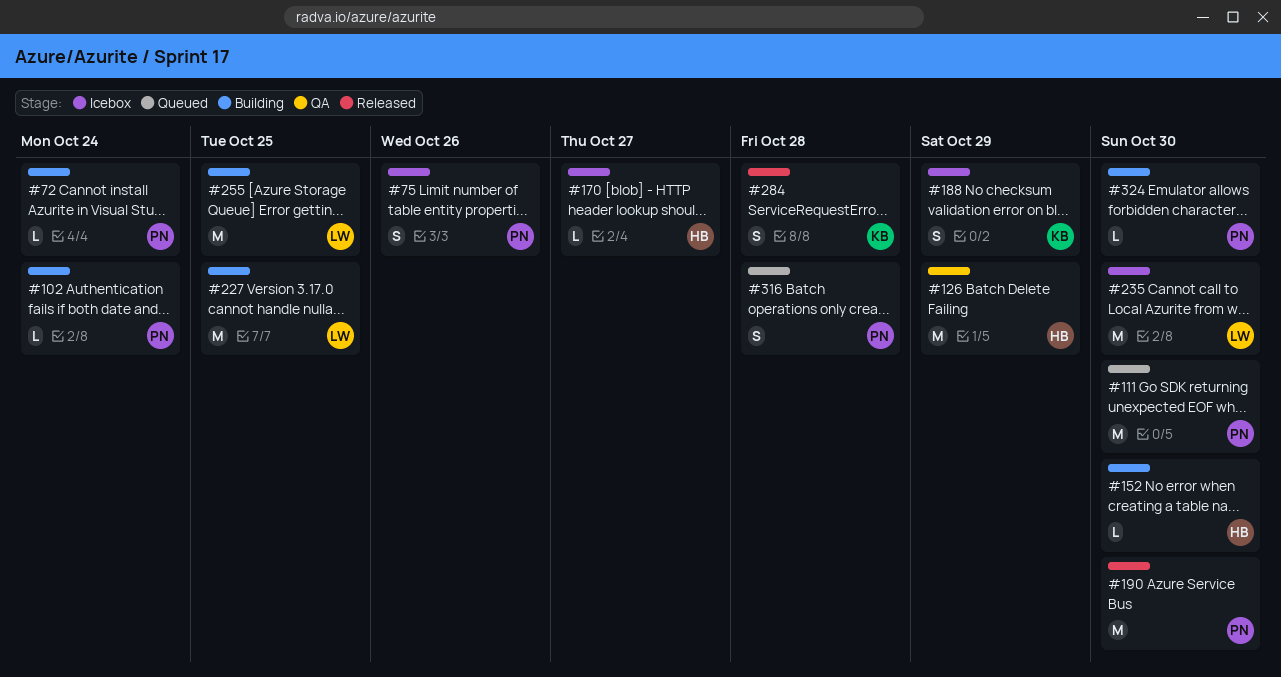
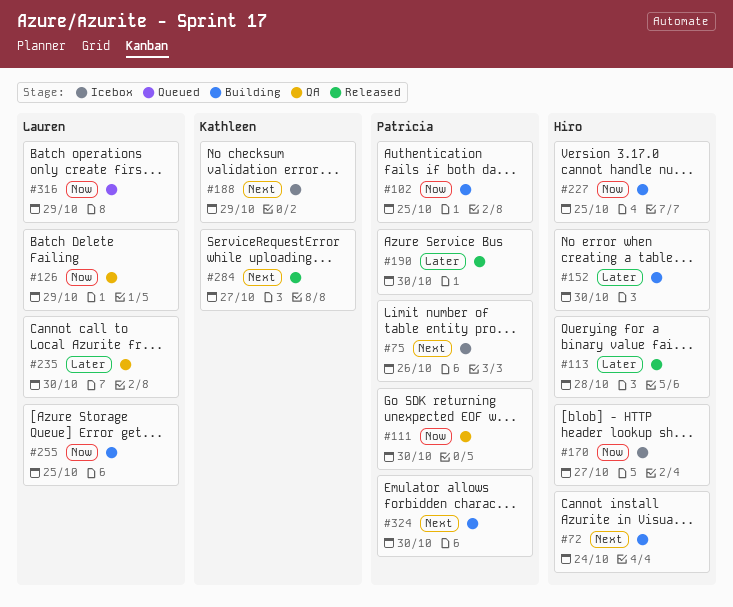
#72, owner: Patricia -> Hiro
#102, due: Oct 24 -> Oct 25
#111, status: Queued -> QA
#113: none -> present
#126, owner: Hiro -> Lauren
#227, owner: Lauren -> Hiro
#235, status: Icebox -> QA
#284, due: Oct 28 -> Oct 27
#316, owner: Patricia -> Lauren
#316, due: Oct 28 -> Oct 29

